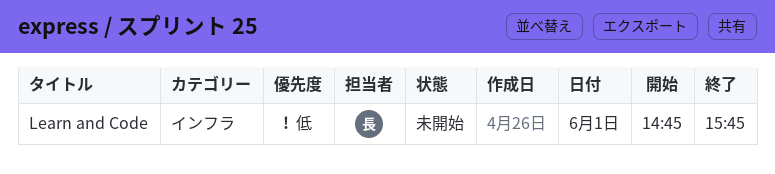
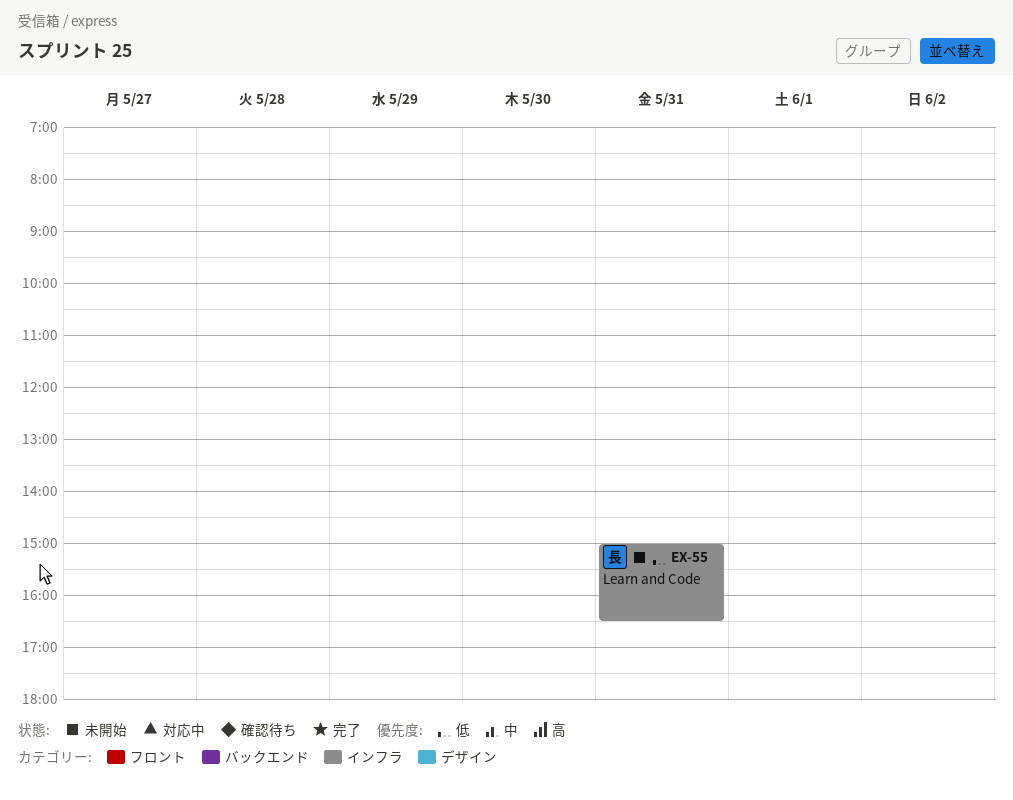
Learn and Code, day: Jun 1 -> May 31
Learn and Code, begins: 14:45 -> 15:00
Learn and Code, ends: 15:45 -> 16:30

